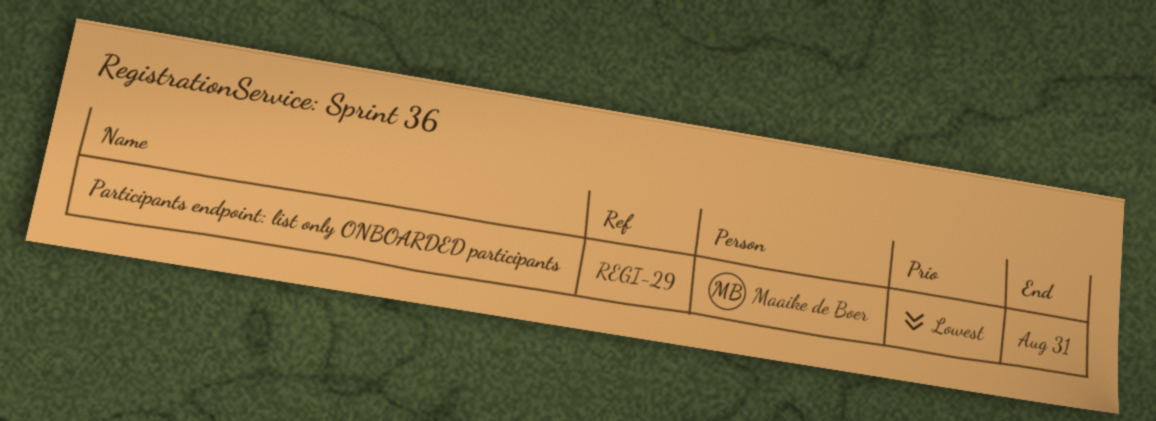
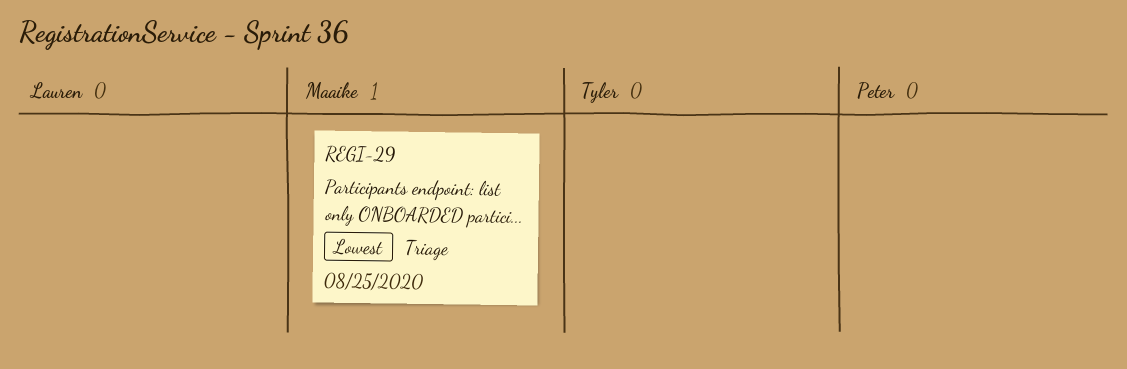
REGI-29, due: Aug 31 -> Aug 25

